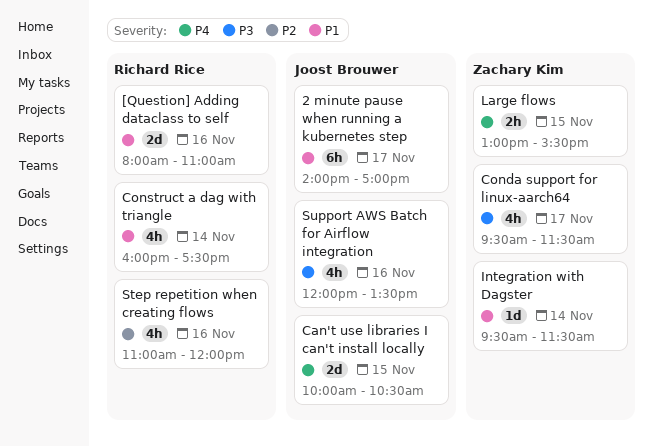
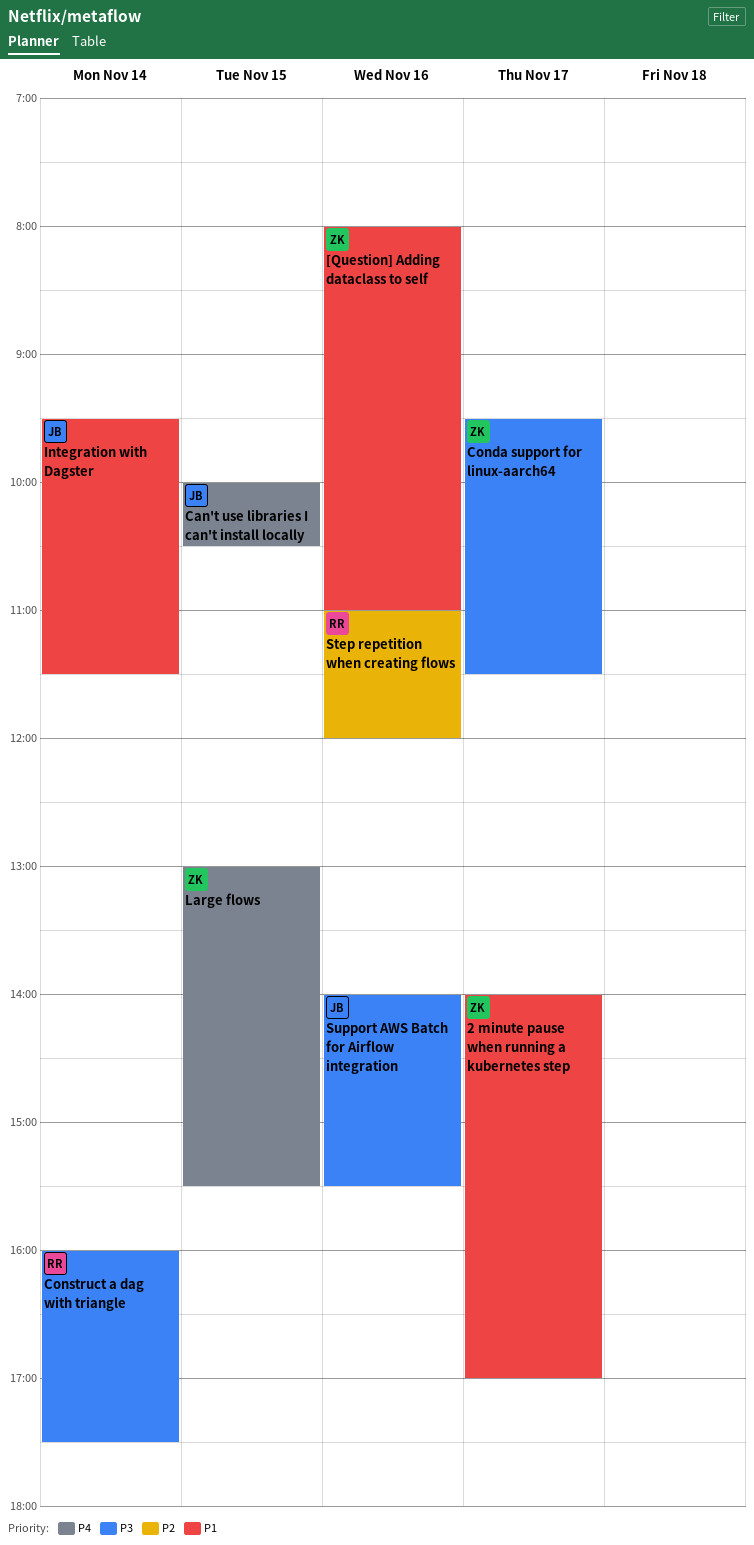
2 minute pause when running a kubernetes step, owner: Joost Brouwer -> Zachary Kim
[Question] Adding dataclass to self, owner: Richard Rice -> Zachary Kim
Construct a dag with triangle, priority: P1 -> P3
Integration with Dagster, owner: Zachary Kim -> Joost Brouwer
Support AWS Batch for Airflow integration, begins: 12:00 -> 14:00
Support AWS Batch for Airflow integration, ends: 13:30 -> 15:30

